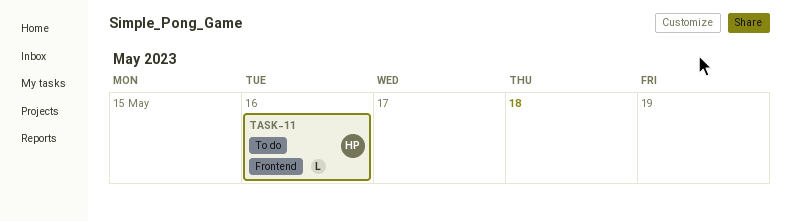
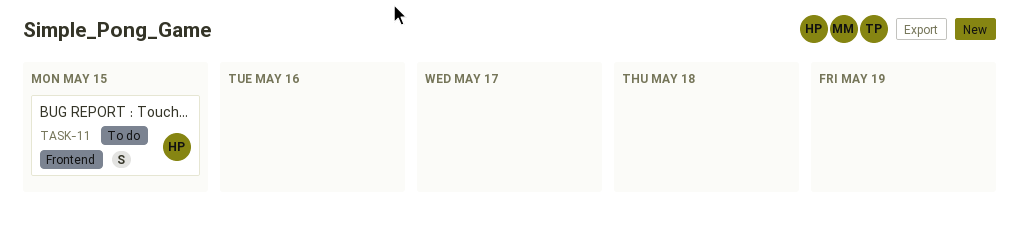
TASK-11, estimate: L -> S
TASK-11, due: May 16 -> May 15

